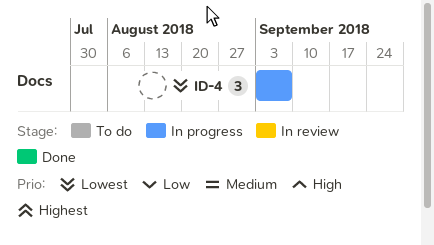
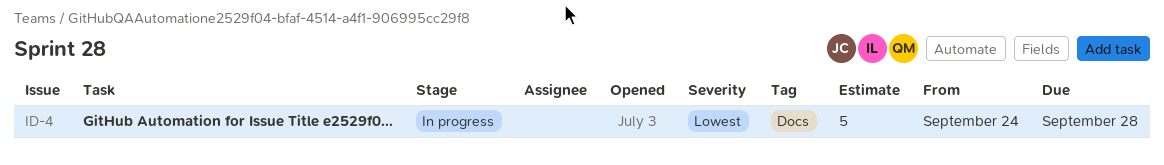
ID-4, estimate: 3 -> 5
ID-4, start: Sep 3 -> Sep 24
ID-4, due: Sep 7 -> Sep 28

